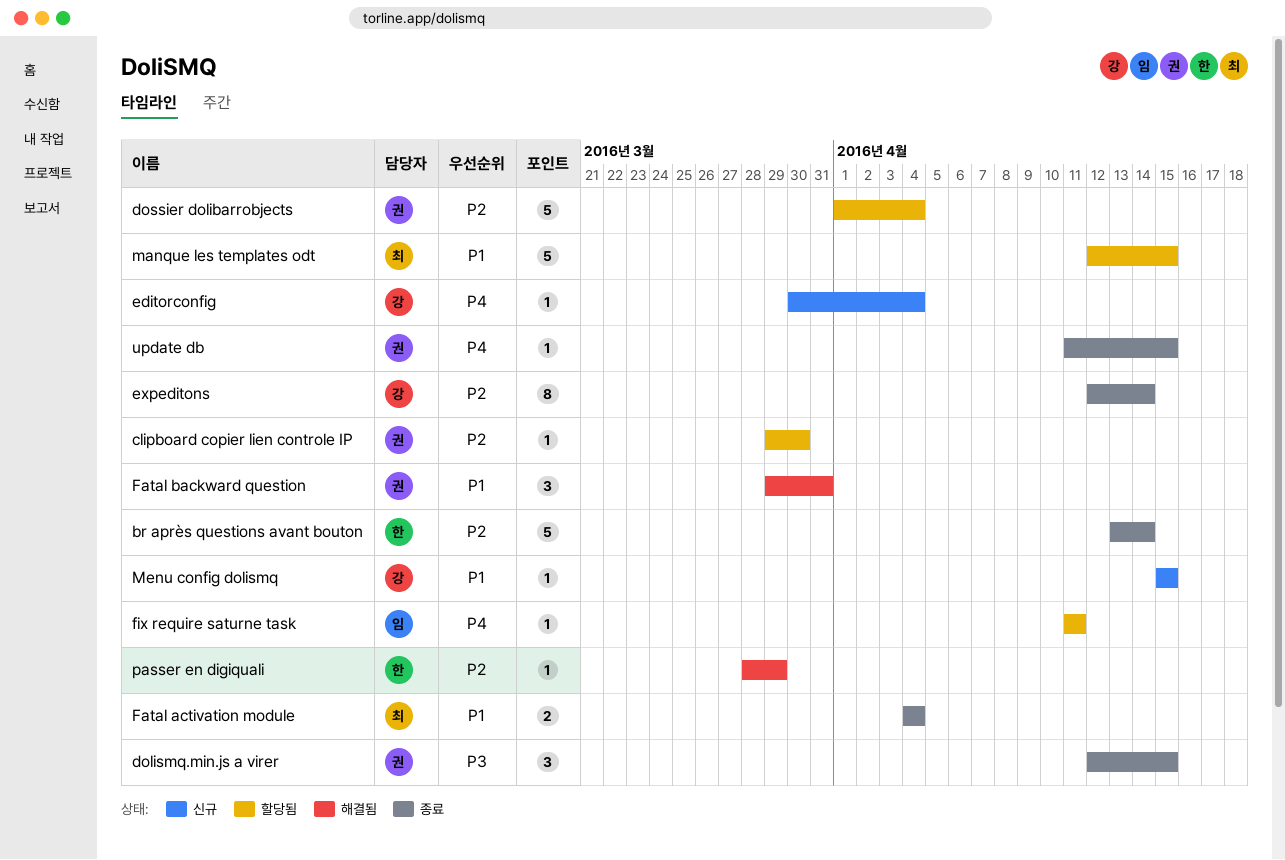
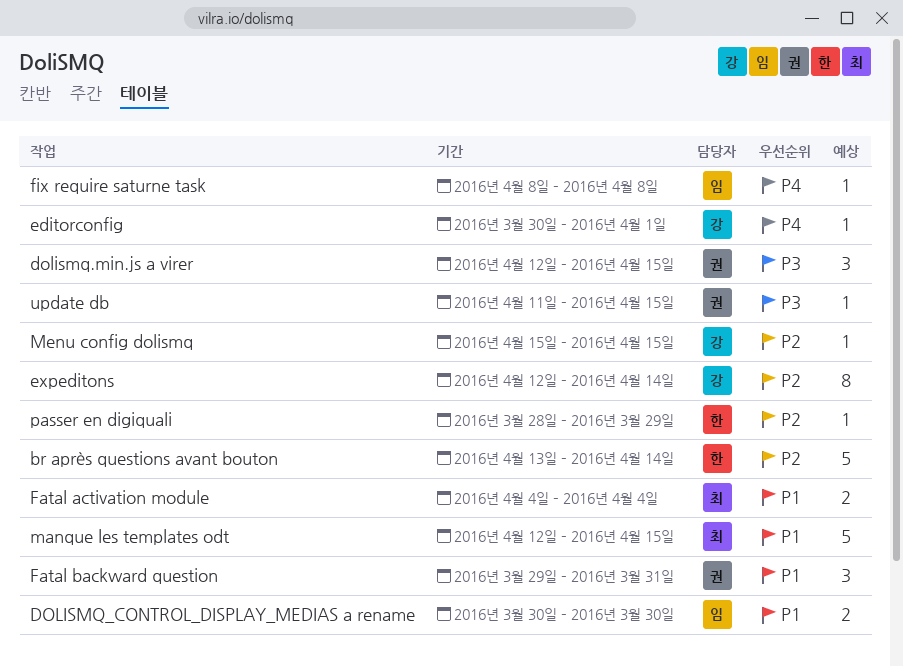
clipboard copier lien controle IP: present -> none
DOLISMQ_CONTROL_DISPLAY_MEDIAS a rename: none -> present
dossier dolibarrobjects: present -> none
editorconfig, due: Apr 4 -> Apr 1
fix require saturne task, start: Apr 11 -> Apr 8
fix require saturne task, due: Apr 11 -> Apr 8
Menu config dolismq, priority: P1 -> P2
update db, priority: P4 -> P3

